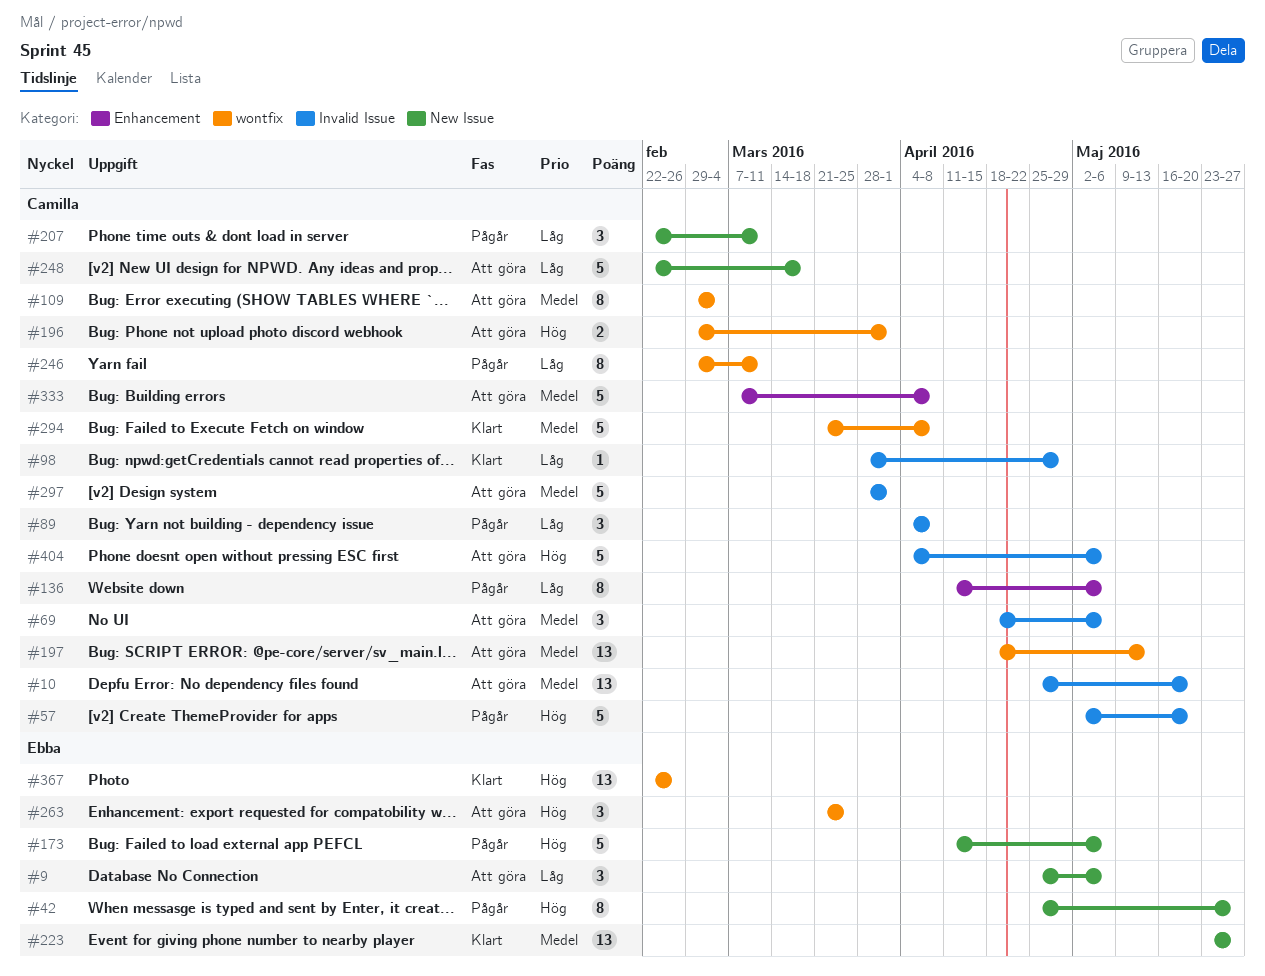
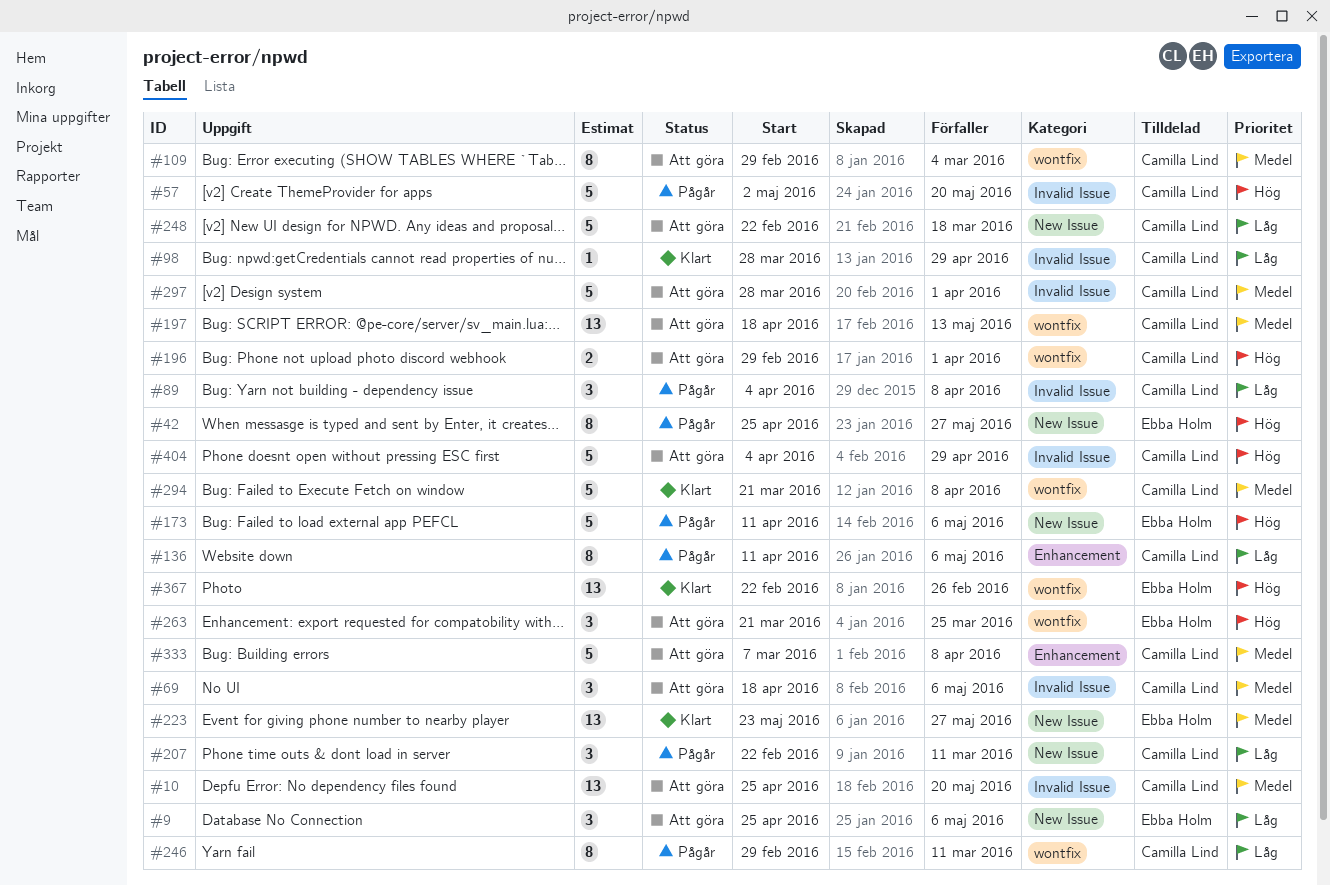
#404, due: May 6 -> Apr 29

